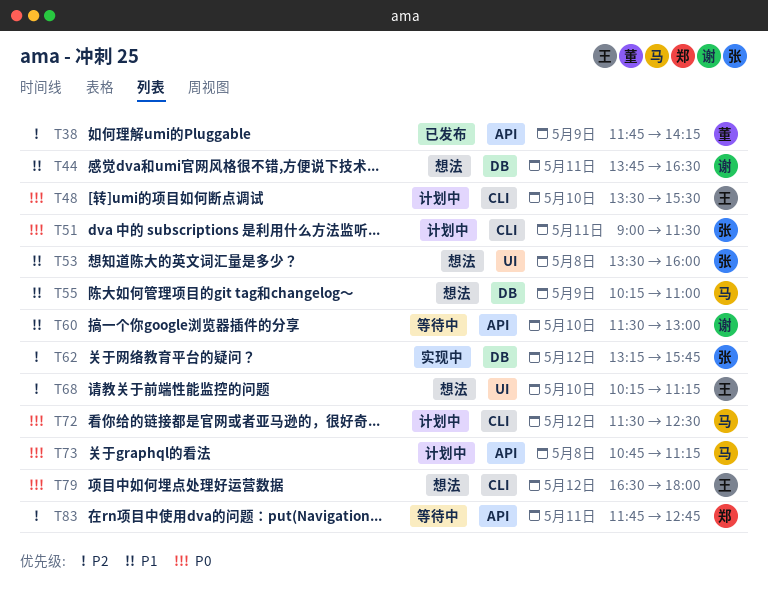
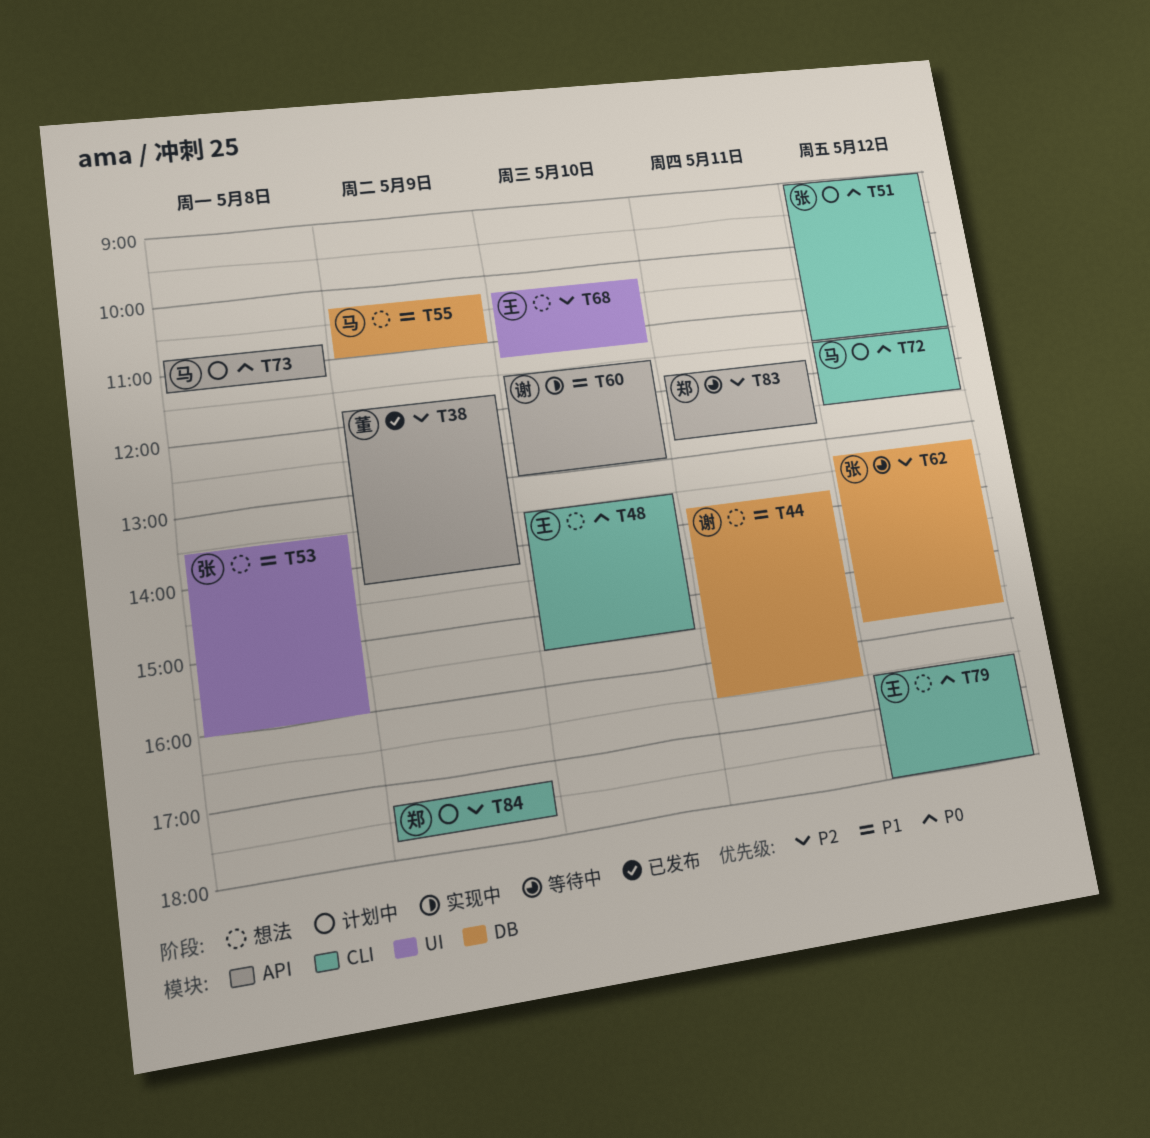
T48, status: 计划中 -> 想法
T51, day: May 11 -> May 12
T60, status: 等待中 -> 实现中
T62, status: 实现中 -> 等待中
T84: none -> present

